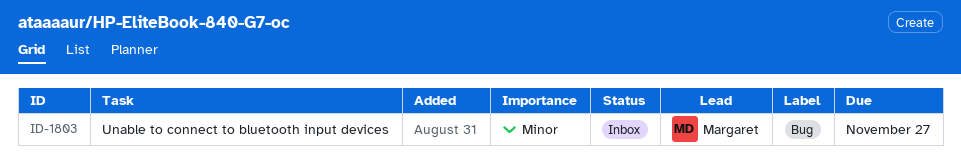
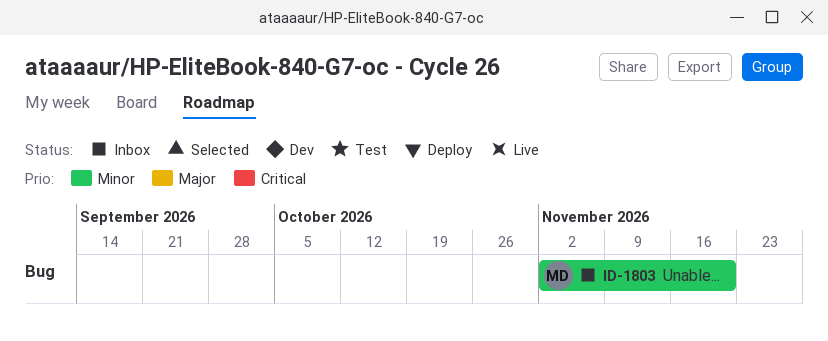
ID-1803, due: Nov 27 -> Nov 20

